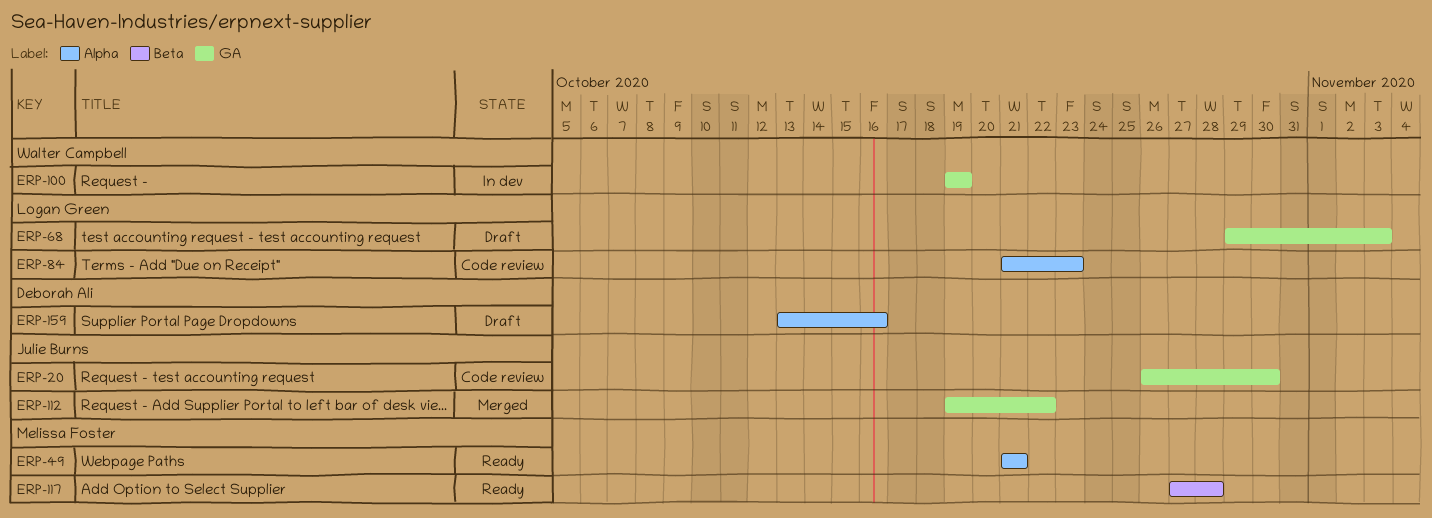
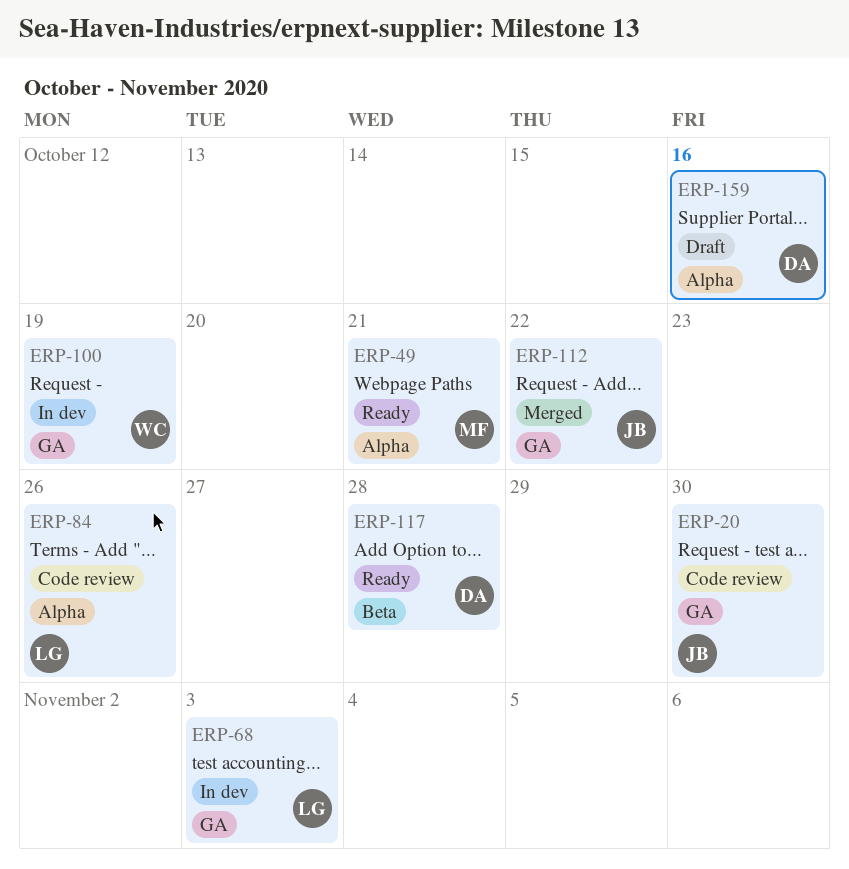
ERP-68, status: Draft -> In dev
ERP-84, due: Oct 23 -> Oct 26
ERP-117, owner: Melissa Foster -> Deborah Ali

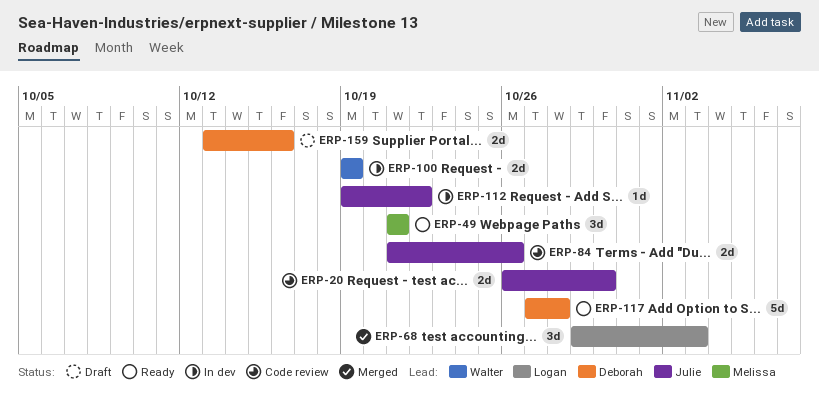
ERP-68, status: In dev -> Merged
ERP-84, owner: Logan -> Julie
ERP-112, status: Merged -> In dev

